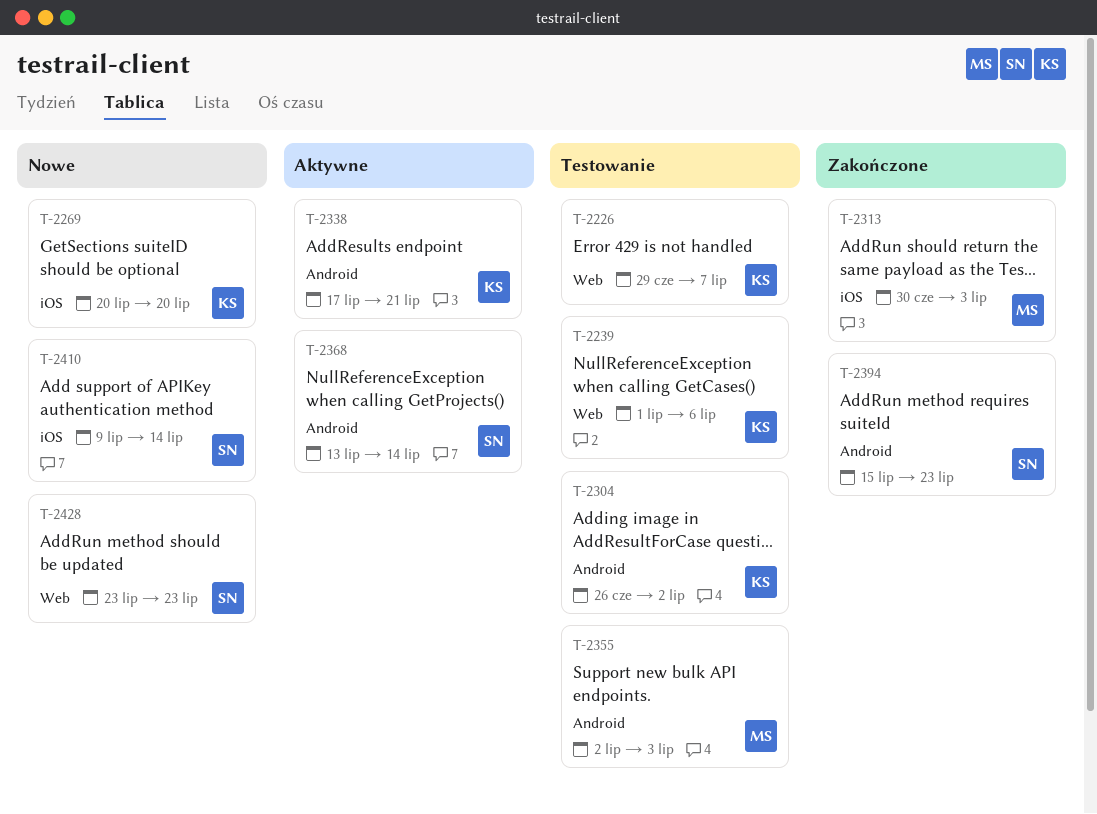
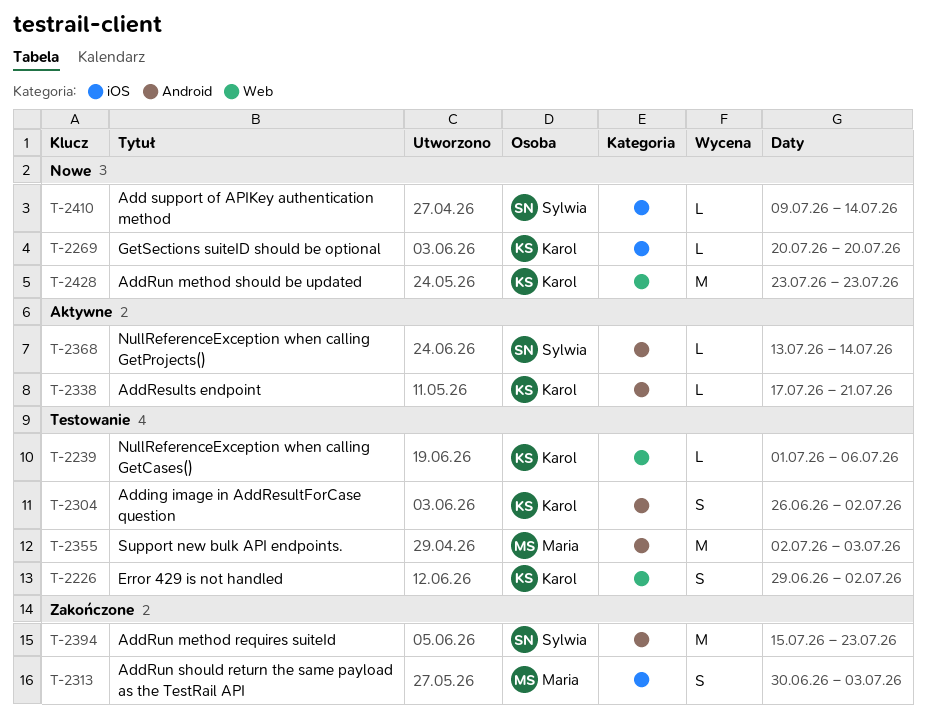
T-2226, due: Jul 7 -> Jul 2
T-2428, owner: Sylwia -> Karol

